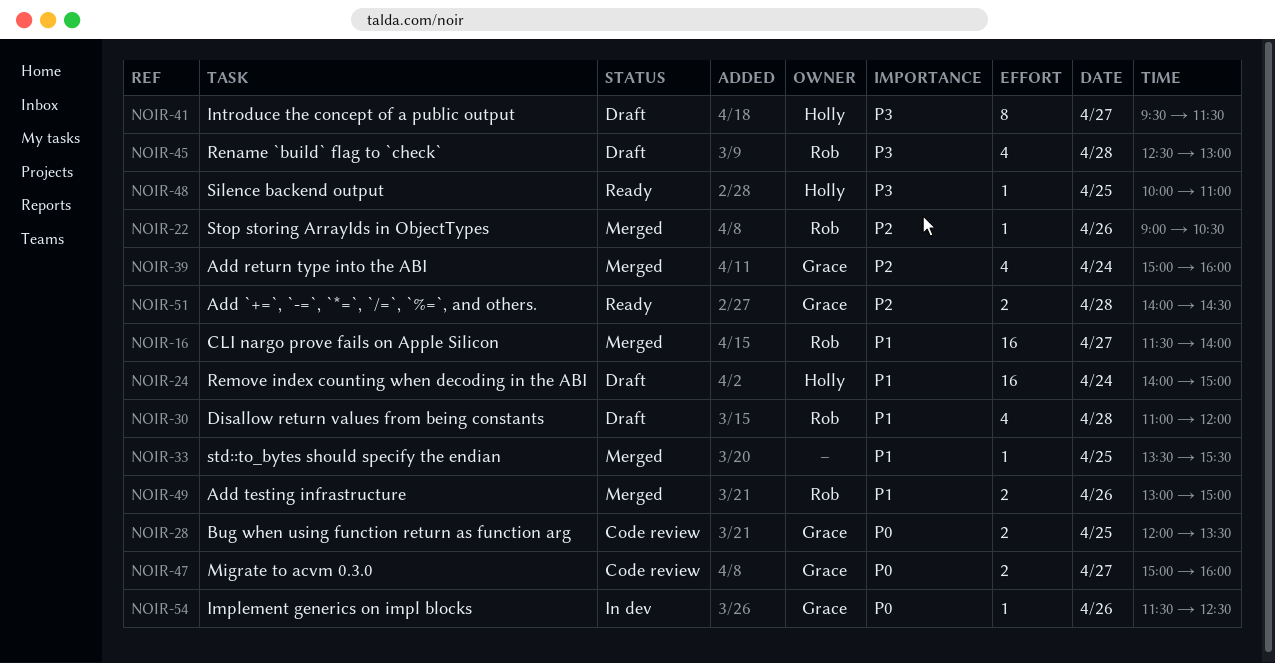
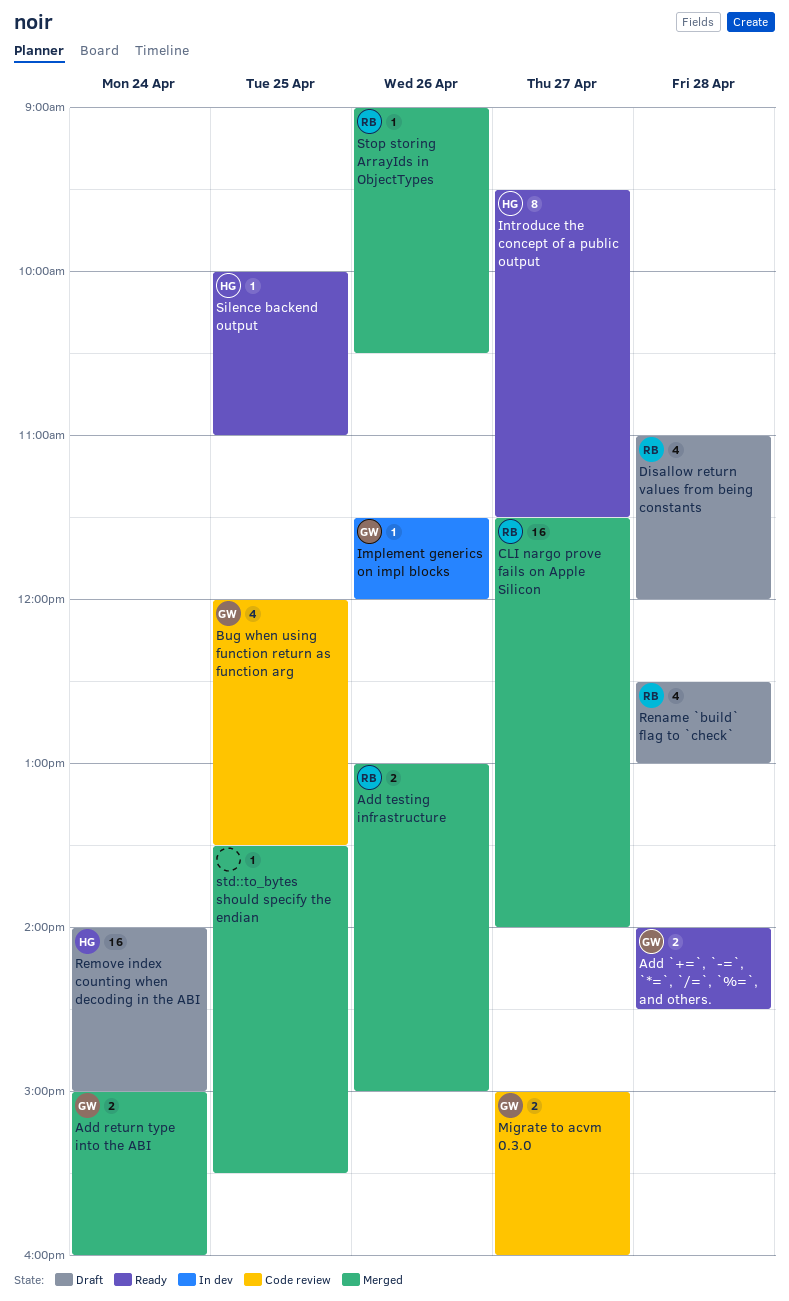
Add return type into the ABI, estimate: 4 -> 2
Bug when using function return as function arg, estimate: 2 -> 4
Implement generics on impl blocks, ends: 12:30 -> 12:00
Introduce the concept of a public output, status: Draft -> Ready

